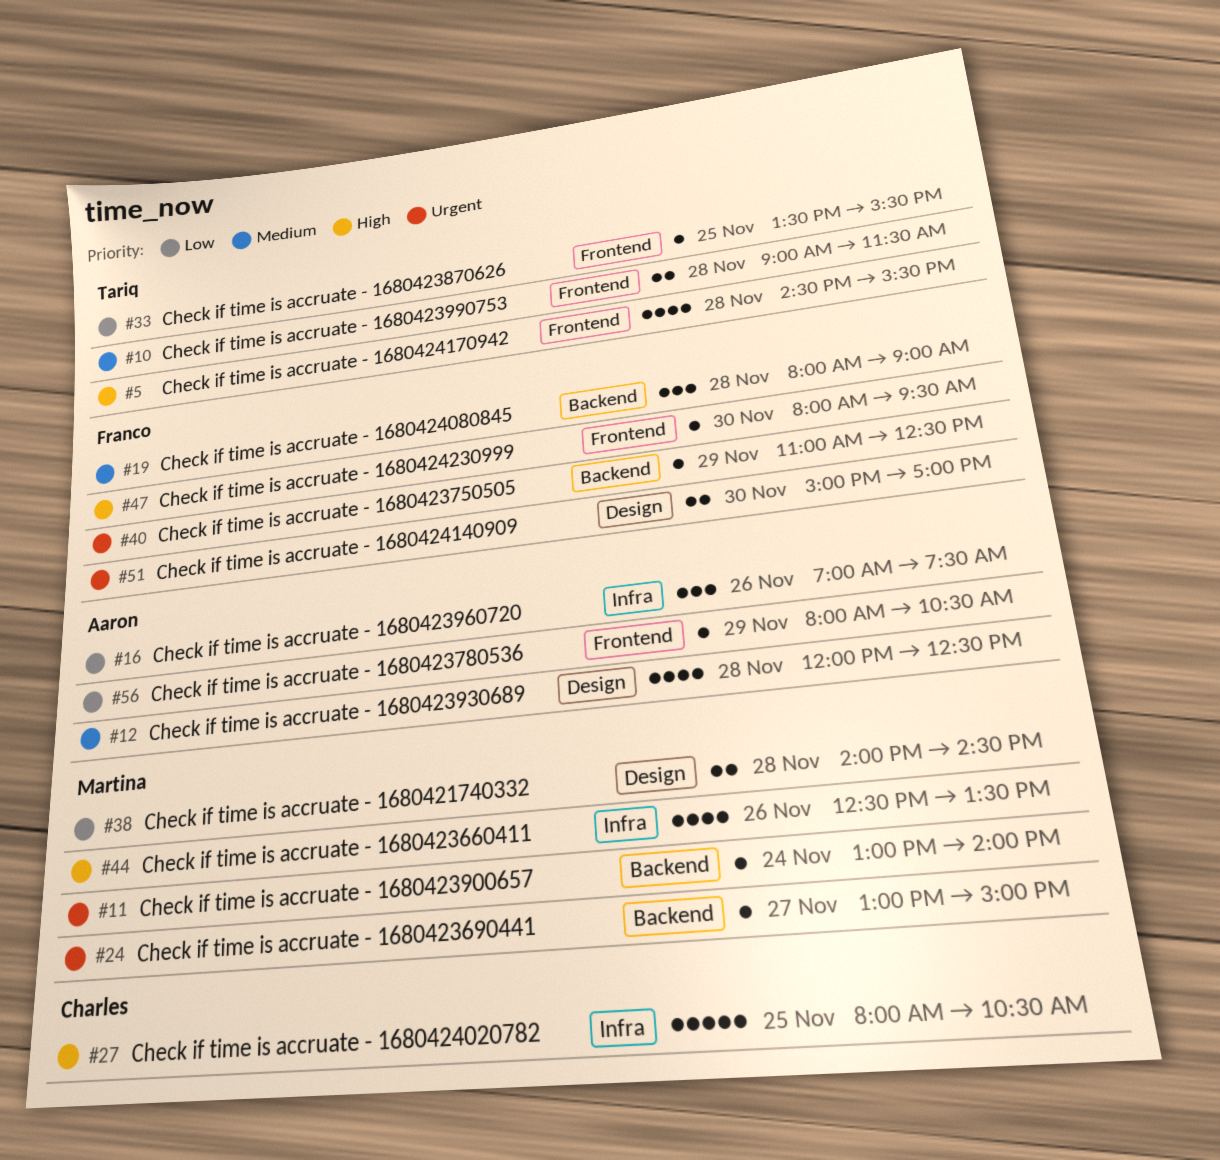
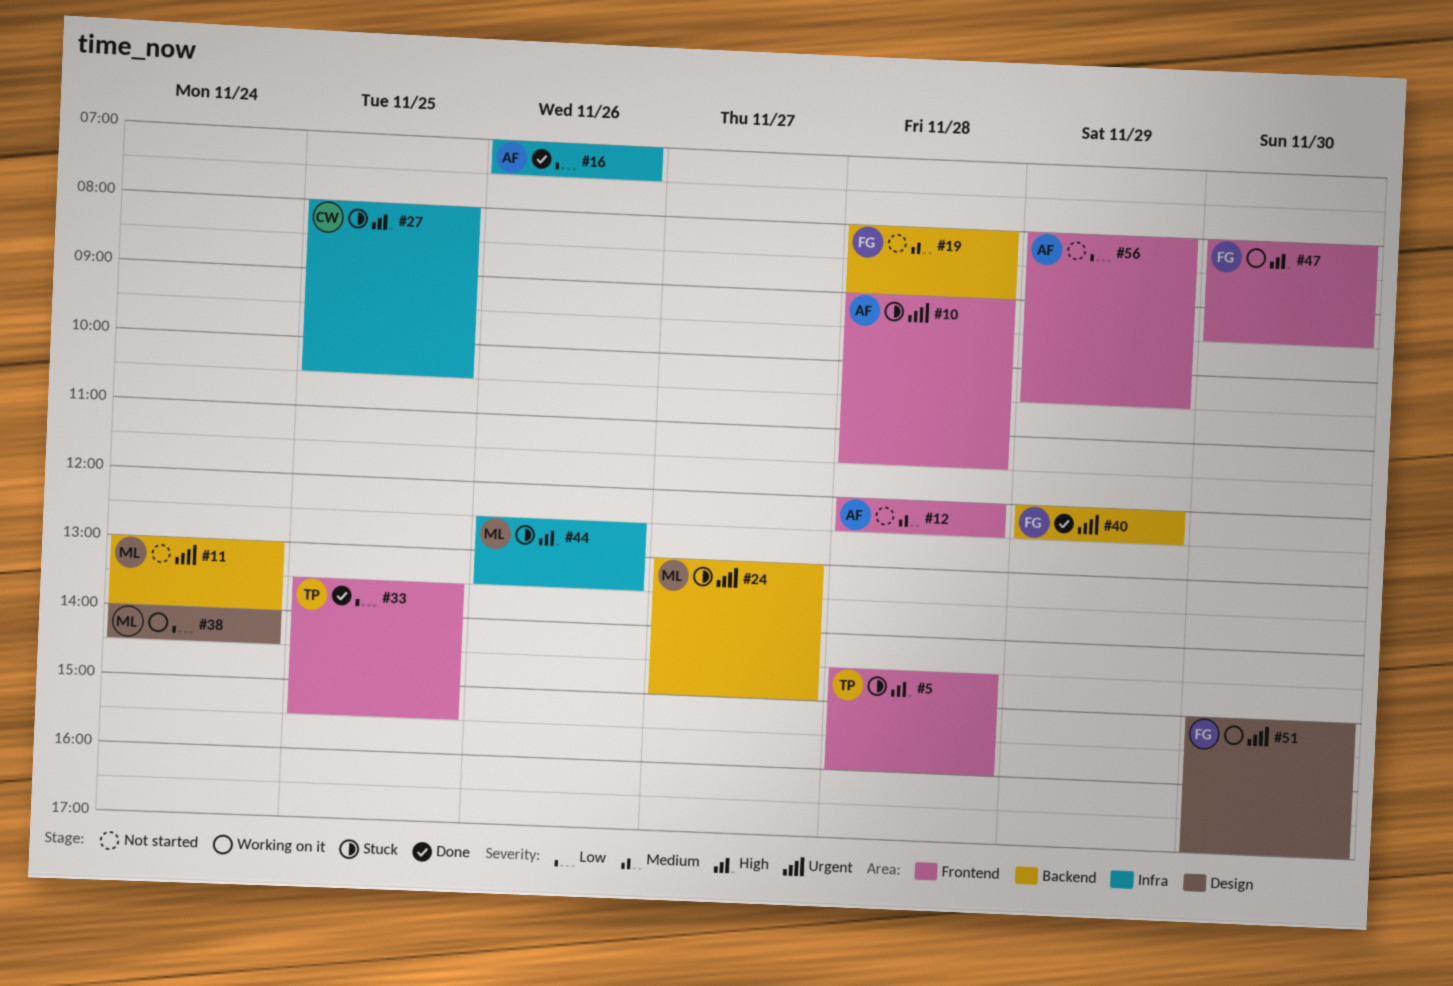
#5, ends: 15:30 -> 16:00
#10, owner: Tariq -> Aaron
#10, priority: Medium -> Urgent
#12, label: Design -> Frontend
#38, day: Nov 28 -> Nov 24
#40, begins: 11:00 -> 12:00

